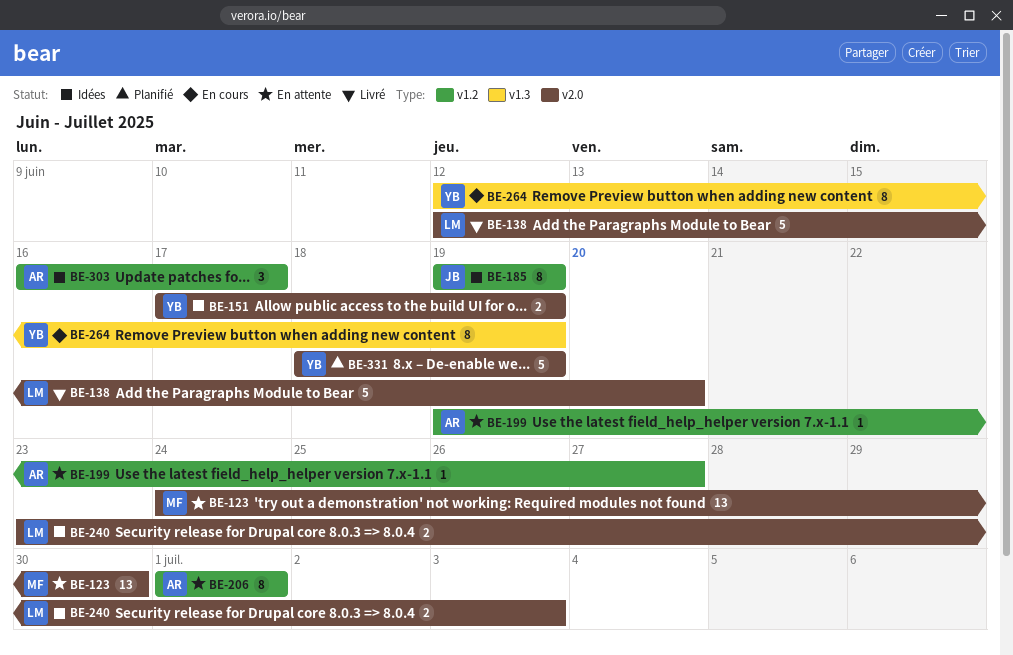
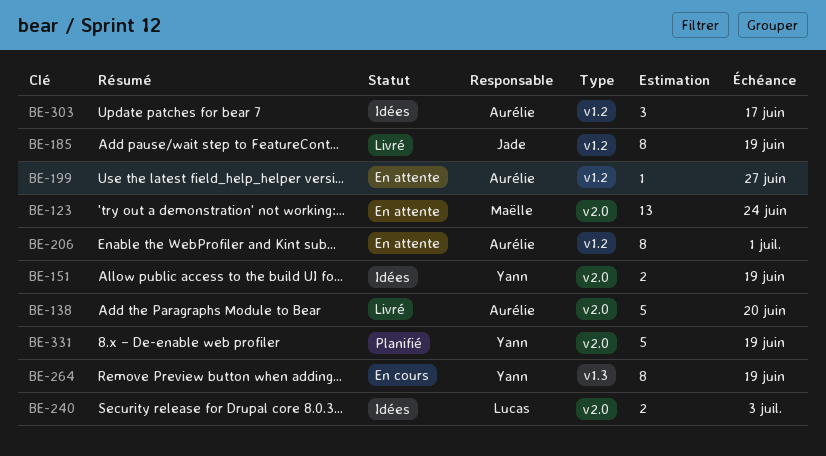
BE-123, due: Jun 30 -> Jun 24
BE-138, owner: Lucas -> Aurélie
BE-185, status: Idées -> Livré

